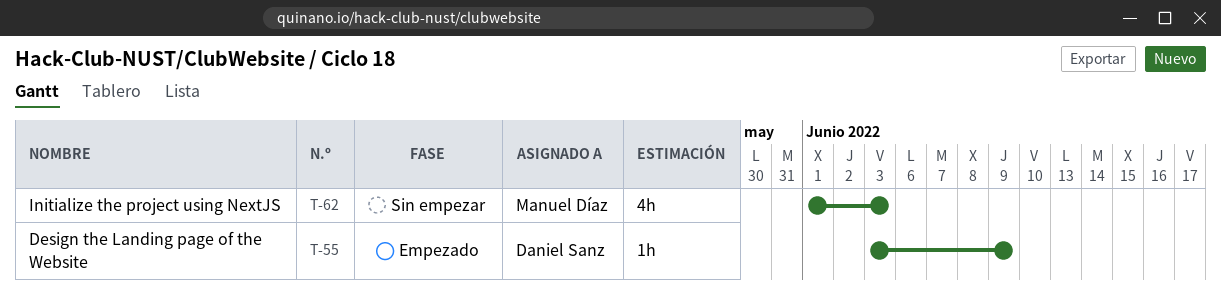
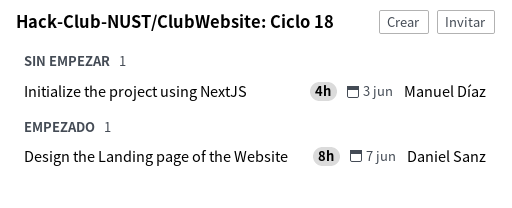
Design the Landing page of the Website, estimate: 1h -> 8h
Design the Landing page of the Website, due: Jun 9 -> Jun 7

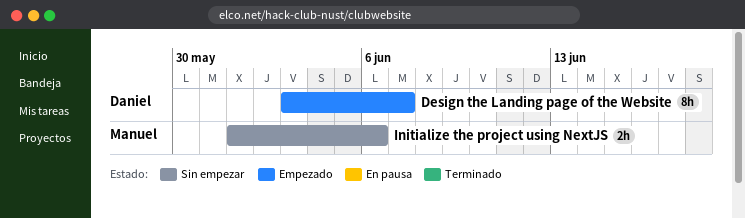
Initialize the project using NextJS, estimate: 4h -> 2h
Initialize the project using NextJS, due: Jun 3 -> Jun 6

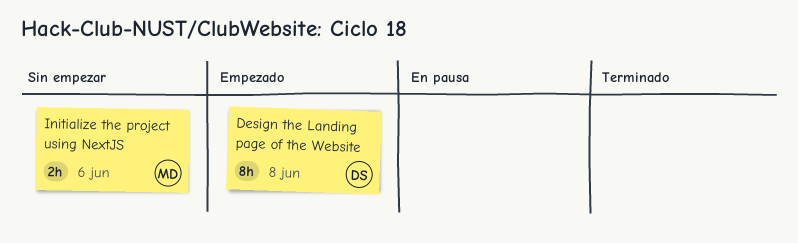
Design the Landing page of the Website, due: Jun 7 -> Jun 8

